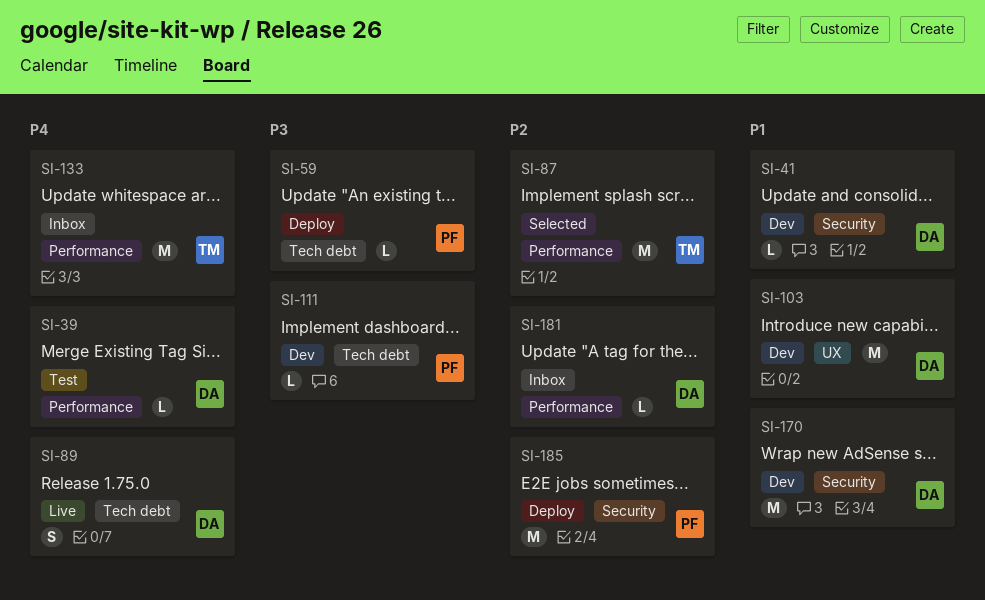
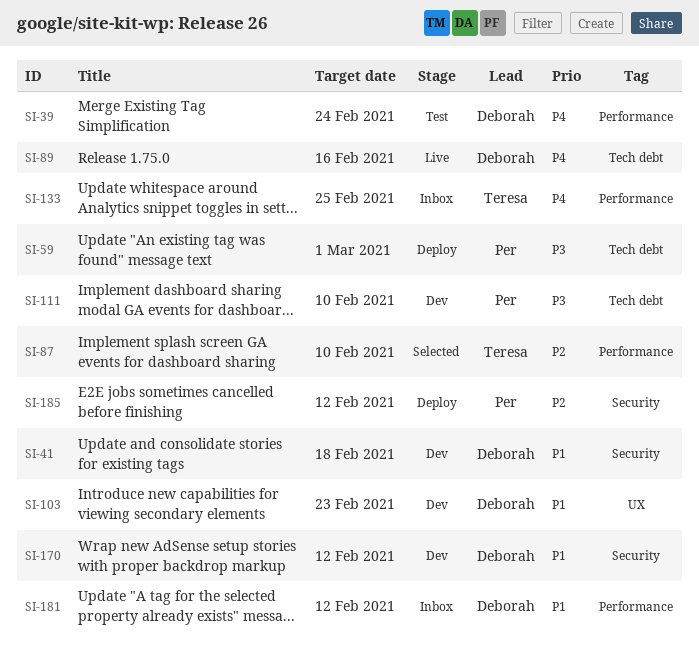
SI-181, priority: P2 -> P1

